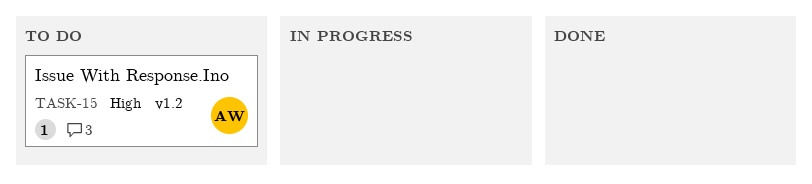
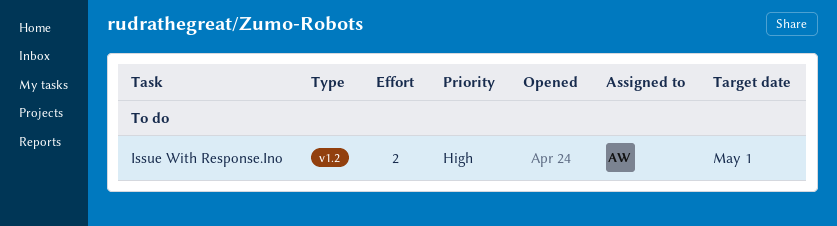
Issue With Response.Ino, estimate: 1 -> 2

